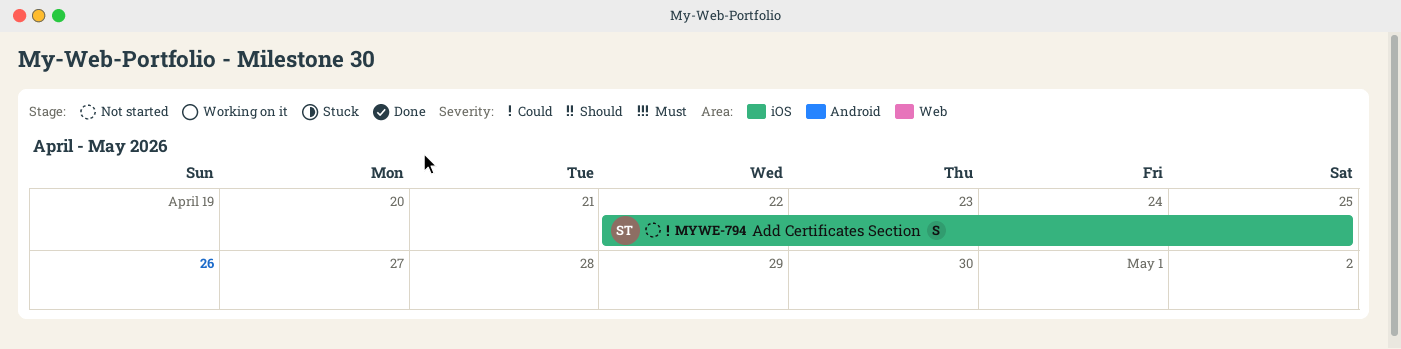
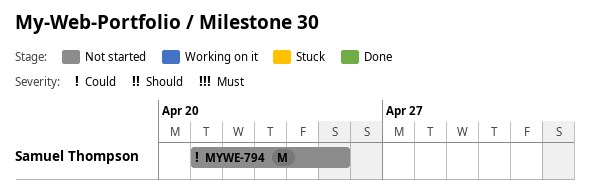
MYWE-794, estimate: S -> M
MYWE-794, start: Apr 22 -> Apr 21

